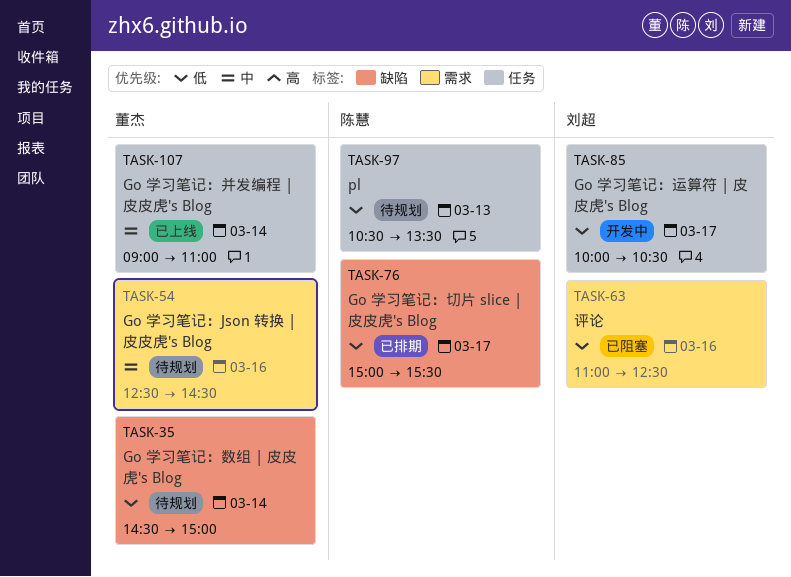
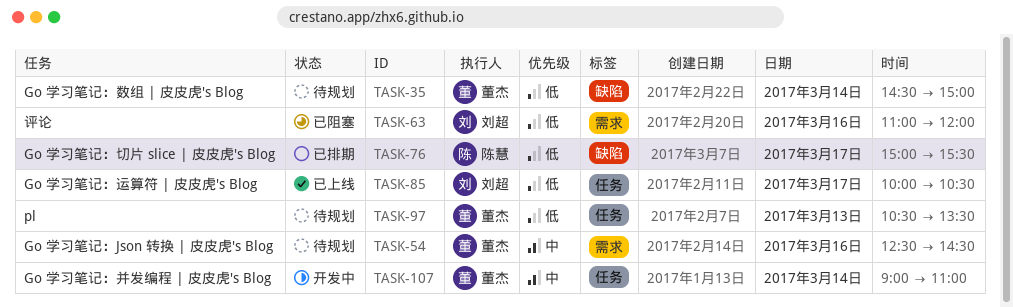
TASK-63, ends: 12:30 -> 12:00
TASK-85, status: 开发中 -> 已上线
TASK-97, owner: 陈慧 -> 董杰
TASK-107, status: 已上线 -> 开发中

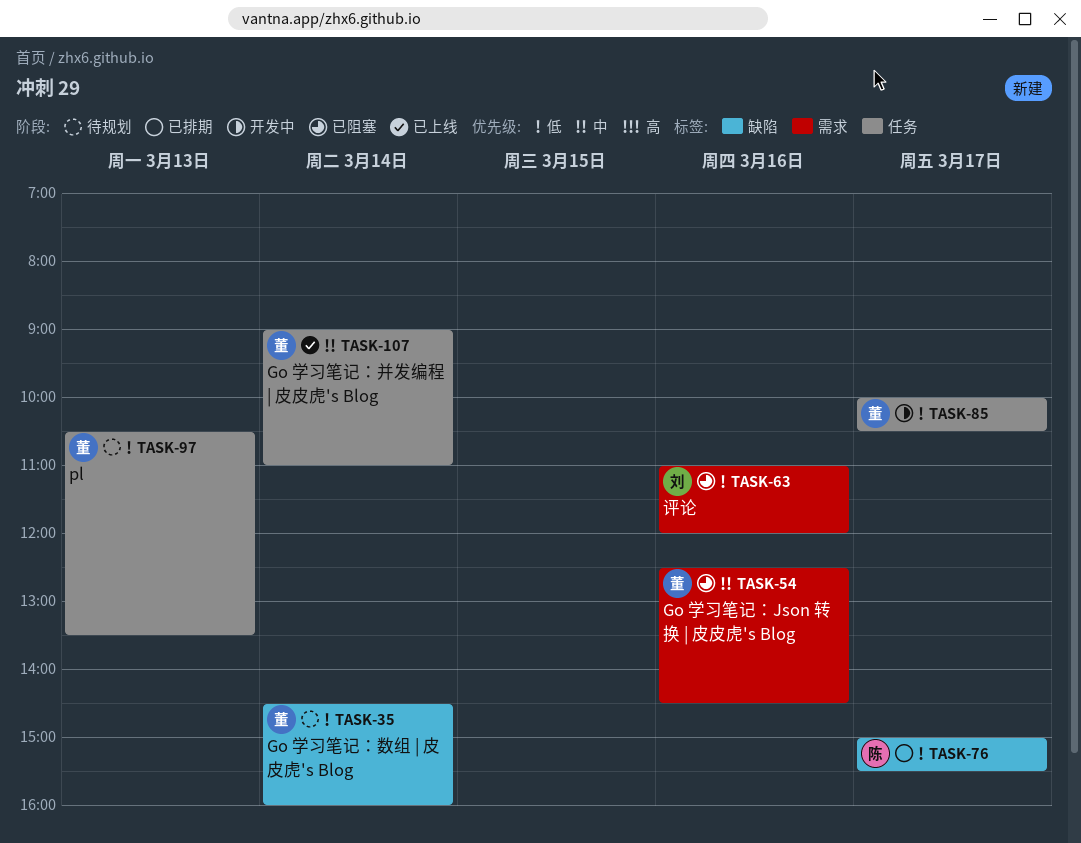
TASK-35, ends: 15:00 -> 16:00
TASK-54, status: 待规划 -> 已阻塞
TASK-85, status: 已上线 -> 开发中
TASK-85, owner: 刘超 -> 董杰
TASK-107, status: 开发中 -> 已上线

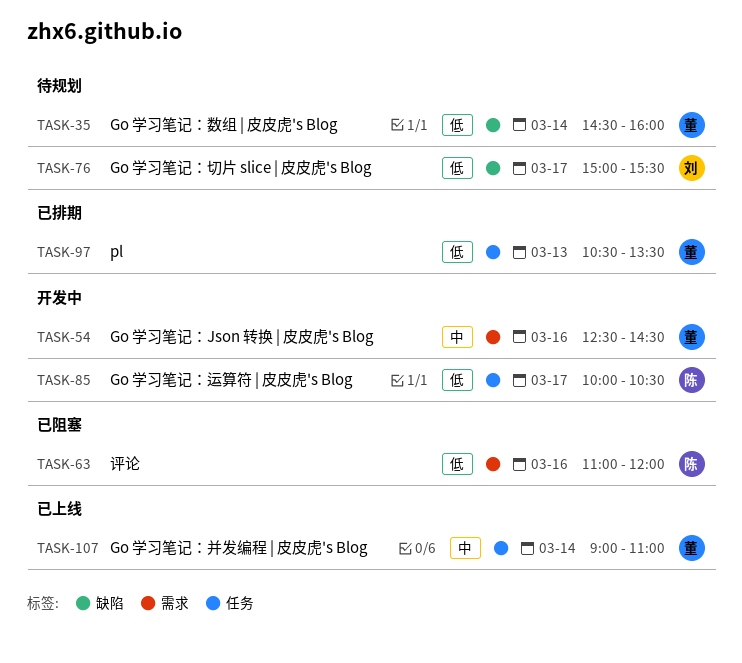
TASK-54, status: 已阻塞 -> 开发中
TASK-63, owner: 刘 -> 陈
TASK-76, status: 已排期 -> 待规划
TASK-76, owner: 陈 -> 刘
TASK-85, owner: 董 -> 陈
TASK-97, status: 待规划 -> 已排期

